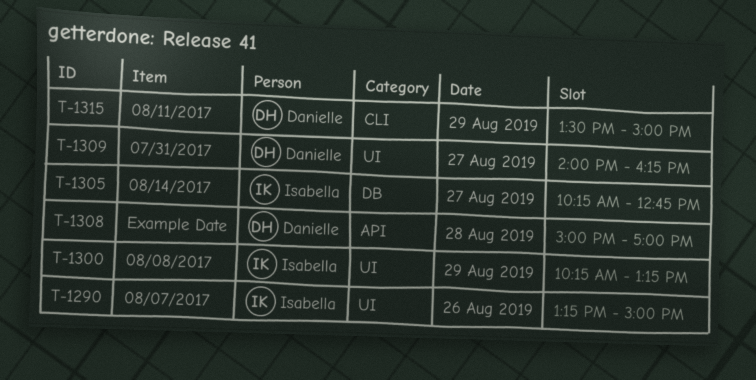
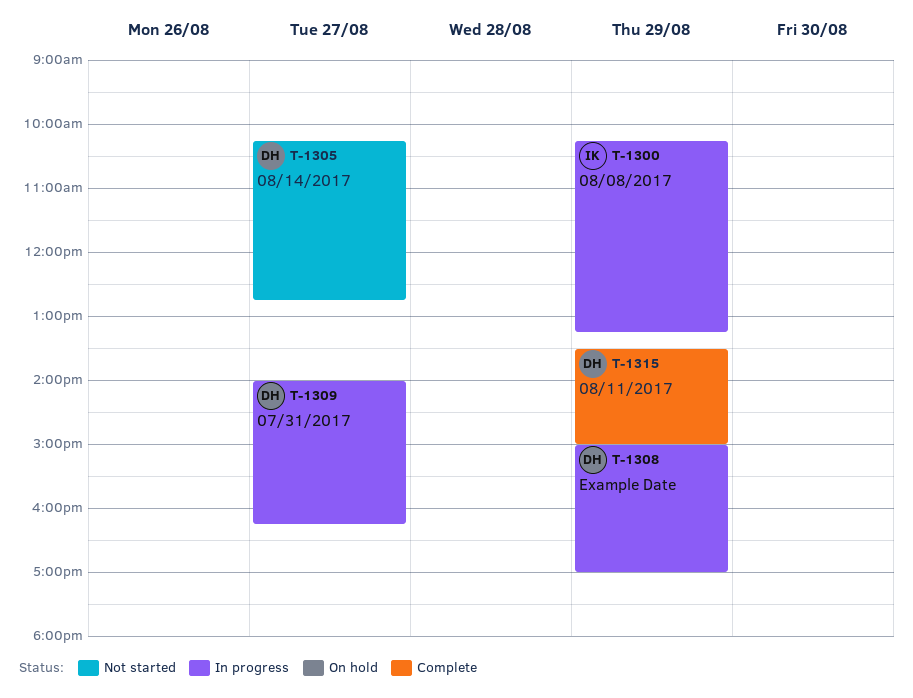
T-1290: present -> none
T-1305, owner: Isabella -> Danielle
T-1308, day: Aug 28 -> Aug 29

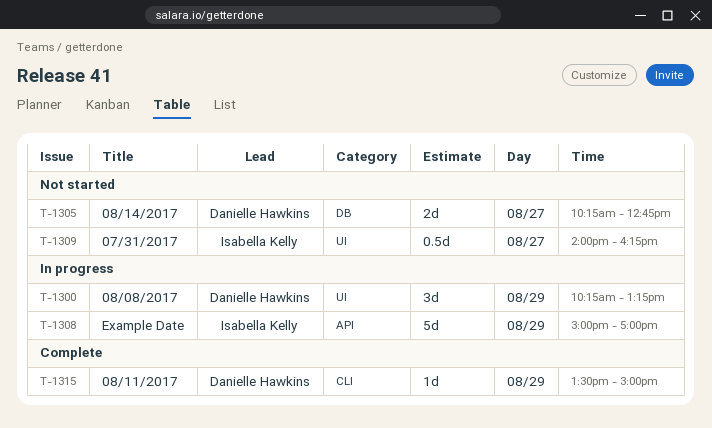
T-1300, owner: Isabella Kelly -> Danielle Hawkins
T-1308, owner: Danielle Hawkins -> Isabella Kelly
T-1309, status: In progress -> Not started
T-1309, owner: Danielle Hawkins -> Isabella Kelly

